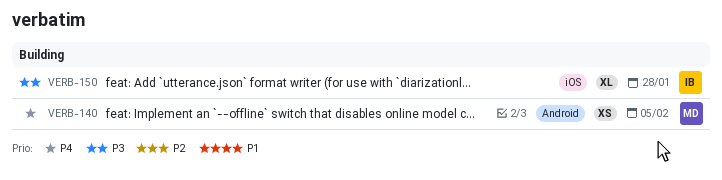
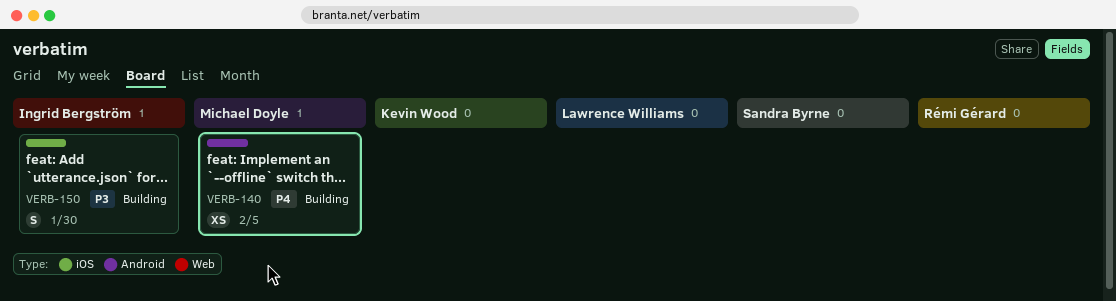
VERB-150, estimate: XL -> S
VERB-150, due: Jan 28 -> Jan 30

